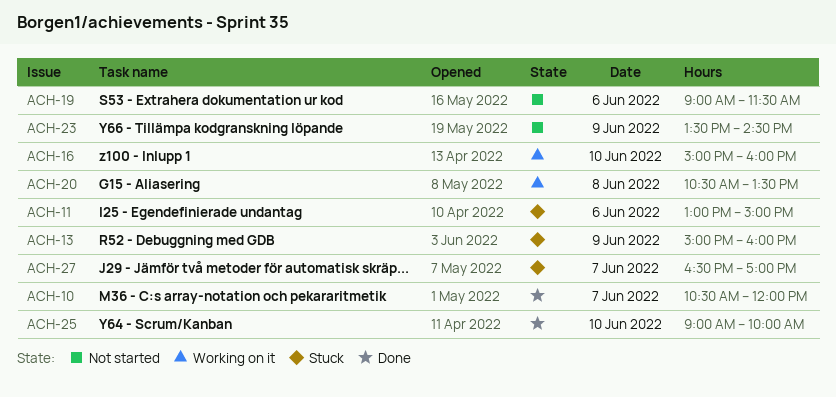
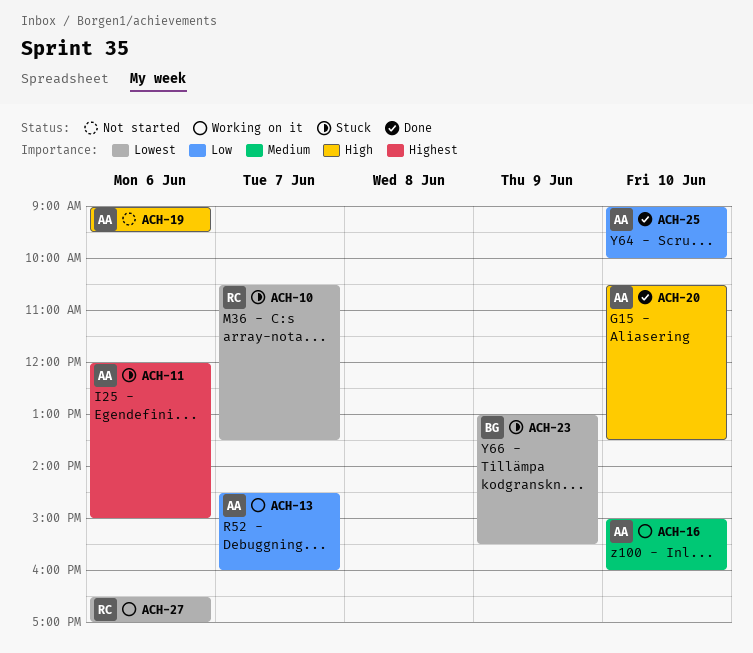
ACH-10, status: Done -> Stuck
ACH-10, ends: 12:00 -> 13:30
ACH-11, begins: 13:00 -> 12:00
ACH-13, status: Stuck -> Working on it
ACH-13, day: Jun 9 -> Jun 7
ACH-13, begins: 15:00 -> 14:30
ACH-19, ends: 11:30 -> 09:30
ACH-20, status: Working on it -> Done
ACH-20, day: Jun 8 -> Jun 10
ACH-23, status: Not started -> Stuck
ACH-23, begins: 13:30 -> 13:00
ACH-23, ends: 14:30 -> 15:30
ACH-27, status: Stuck -> Working on it
ACH-27, day: Jun 7 -> Jun 6

